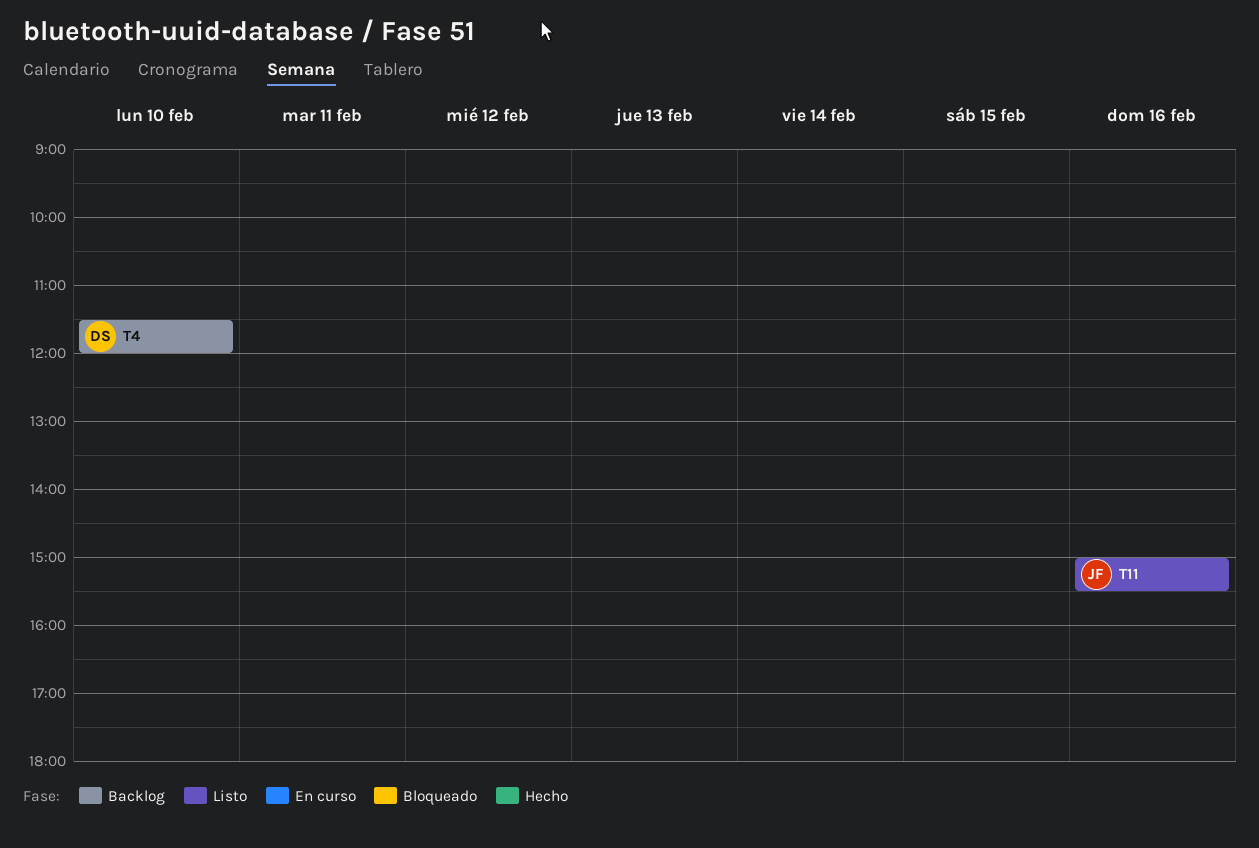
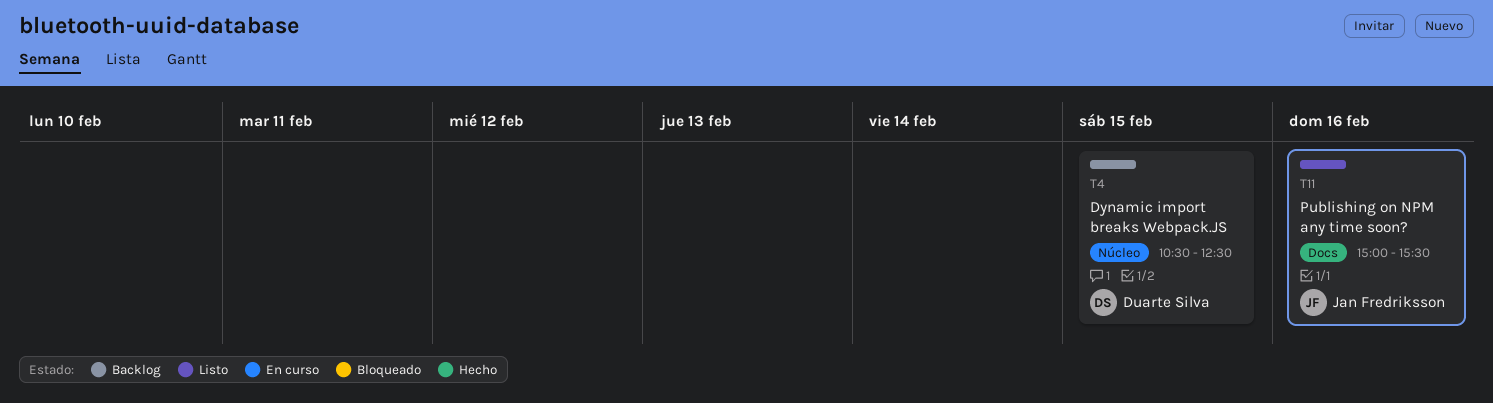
T4, day: Feb 10 -> Feb 15
T4, begins: 11:30 -> 10:30
T4, ends: 12:00 -> 12:30

